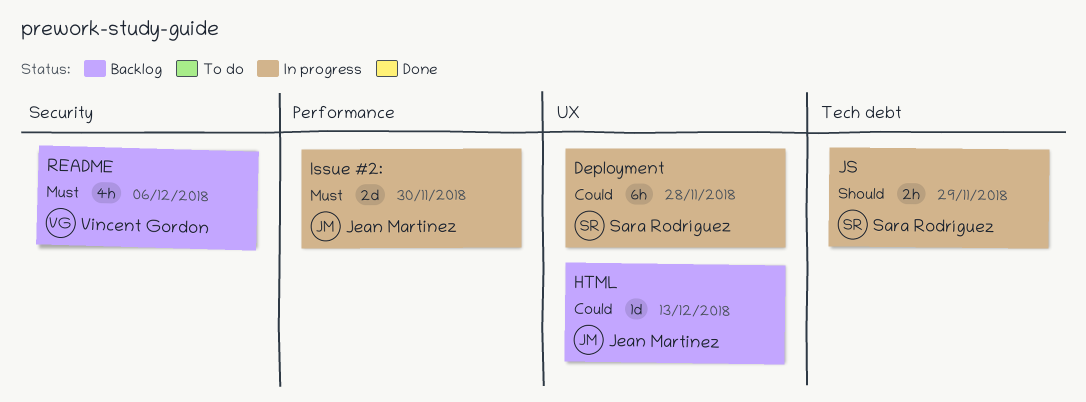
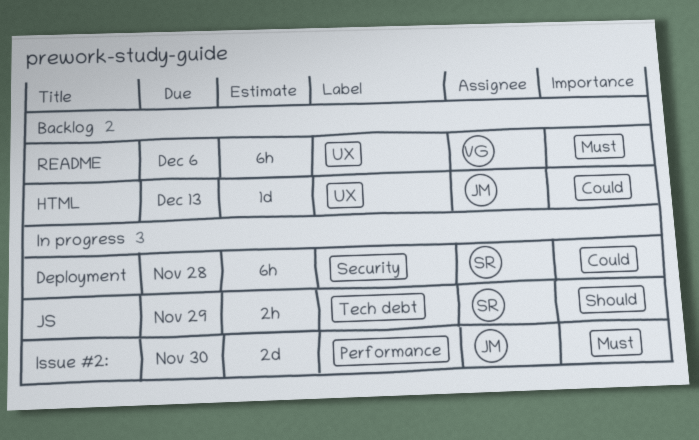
Deployment, label: UX -> Security
README, label: Security -> UX
README, estimate: 4h -> 6h

